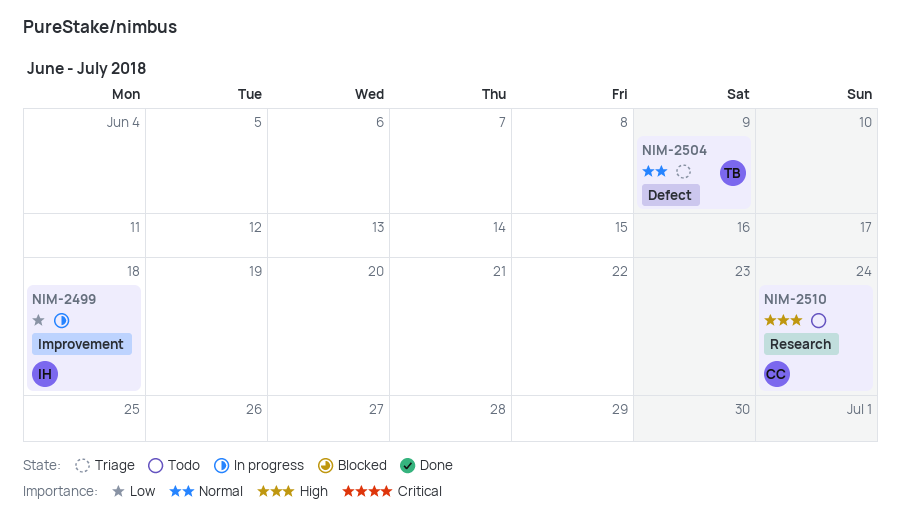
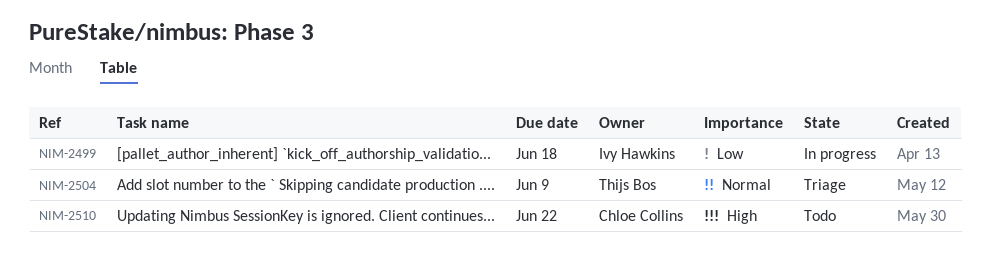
NIM-2510, due: Jun 24 -> Jun 22

